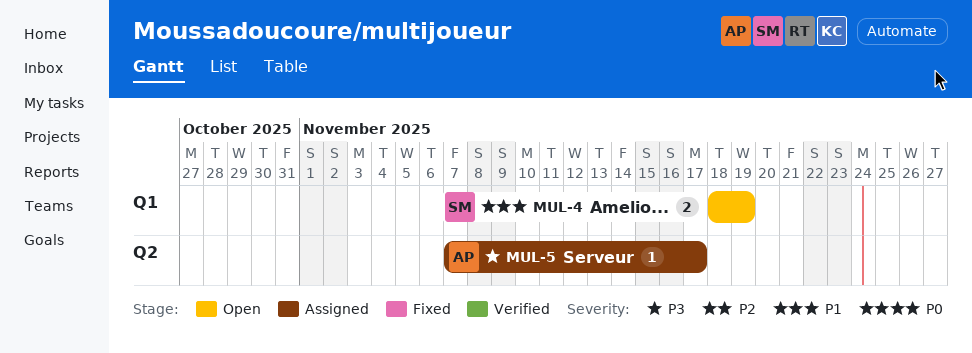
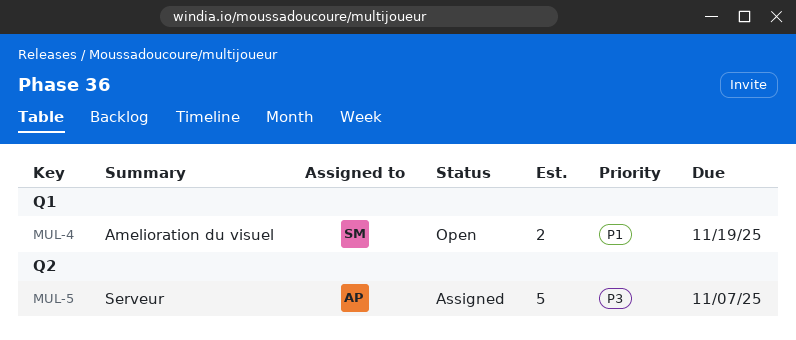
MUL-5, estimate: 1 -> 5
MUL-5, due: Nov 17 -> Nov 7

